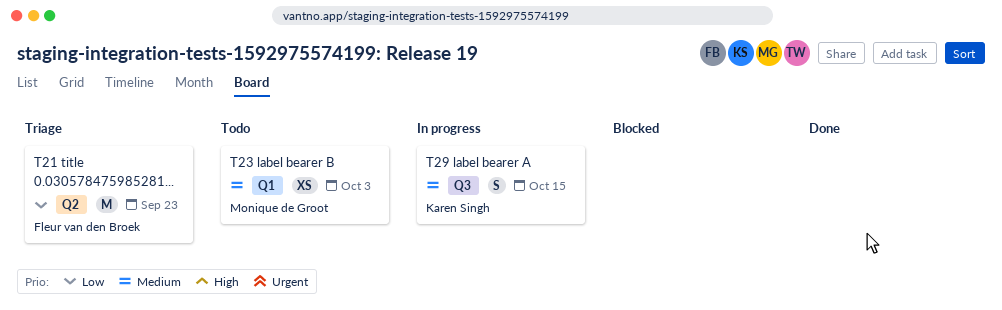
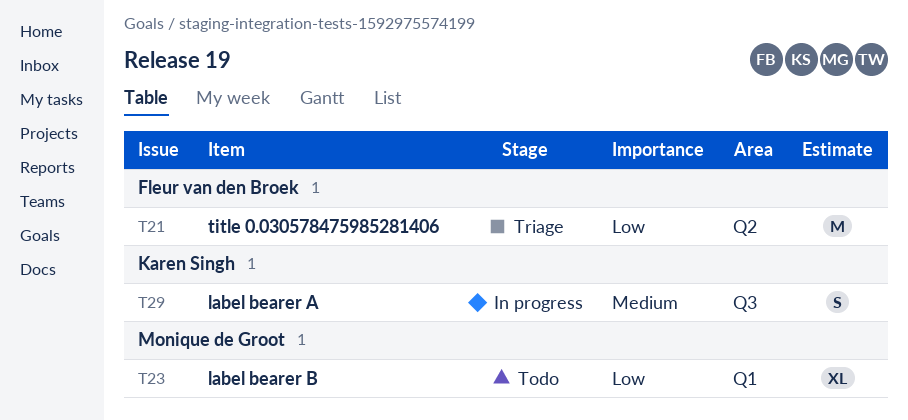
T23, priority: Medium -> Low
T23, estimate: XS -> XL

